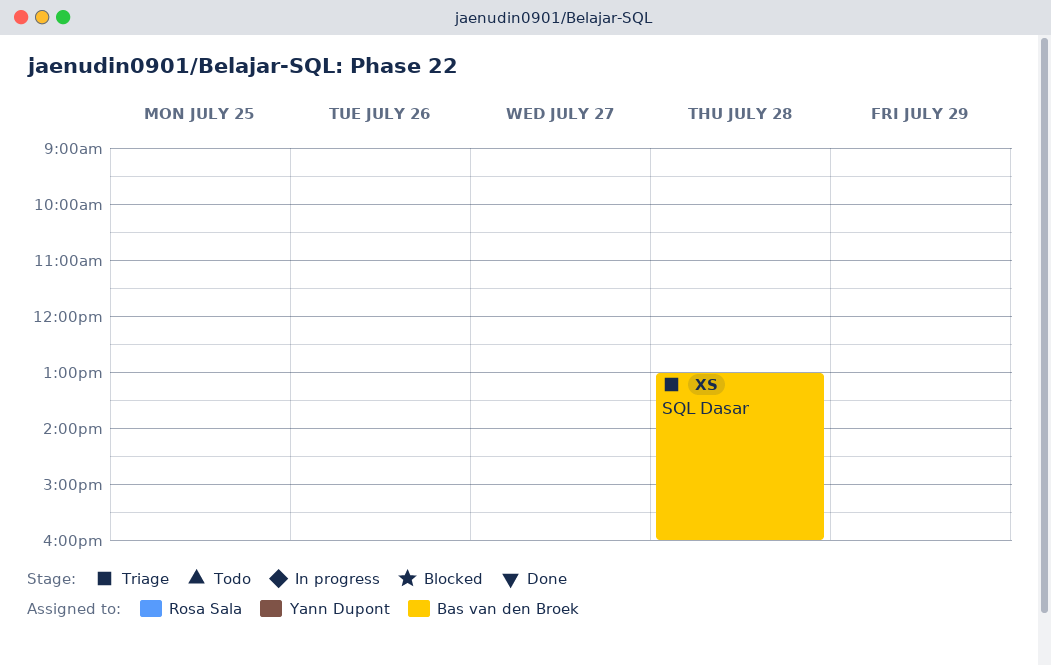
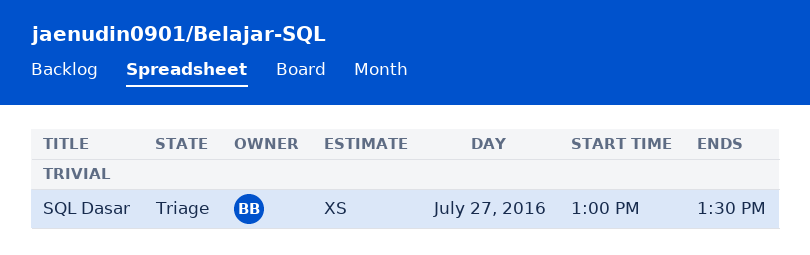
SQL Dasar, day: Jul 28 -> Jul 27
SQL Dasar, ends: 16:00 -> 13:30

